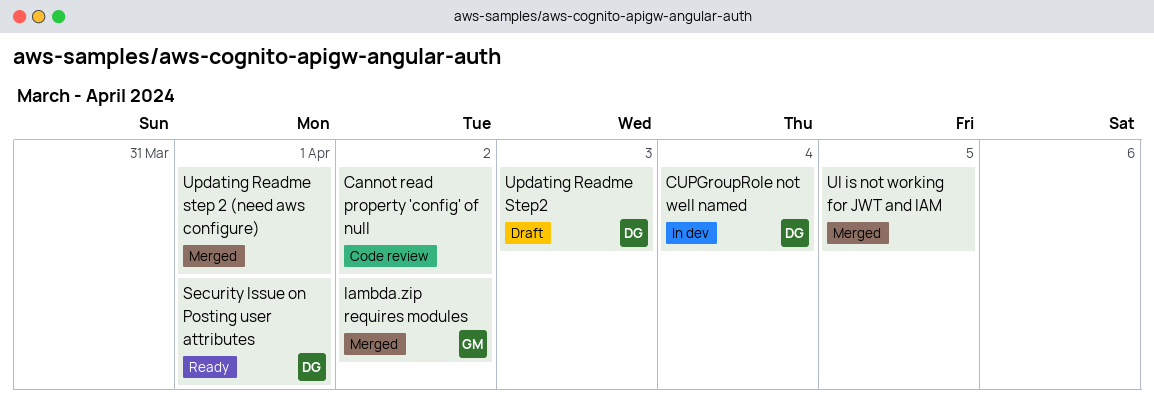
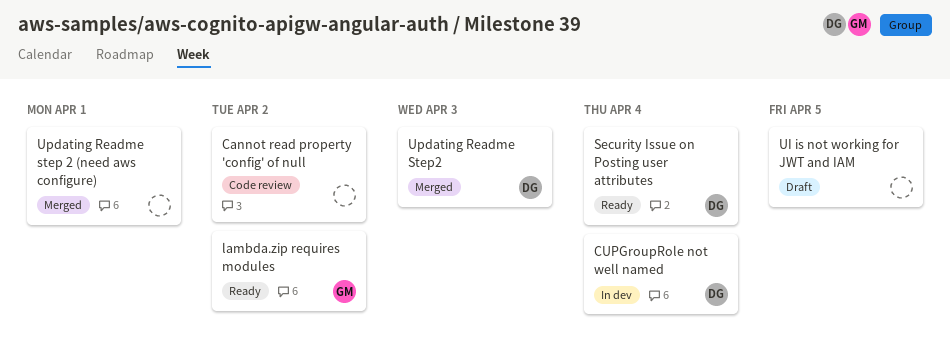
lambda.zip requires modules, status: Merged -> Ready
Security Issue on Posting user attributes, due: Apr 1 -> Apr 4
UI is not working for JWT and IAM, status: Merged -> Draft
Updating Readme Step2, status: Draft -> Merged

